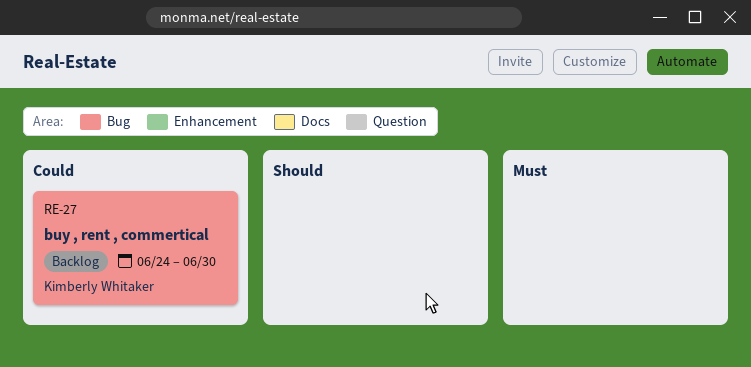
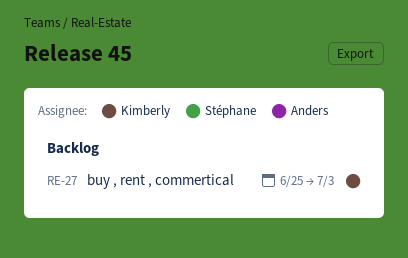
RE-27, start: Jun 24 -> Jun 25
RE-27, due: Jun 30 -> Jul 3

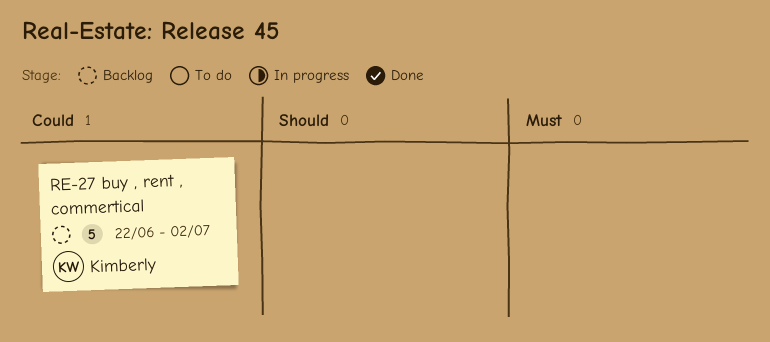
RE-27, start: Jun 25 -> Jun 22
RE-27, due: Jul 3 -> Jul 2

